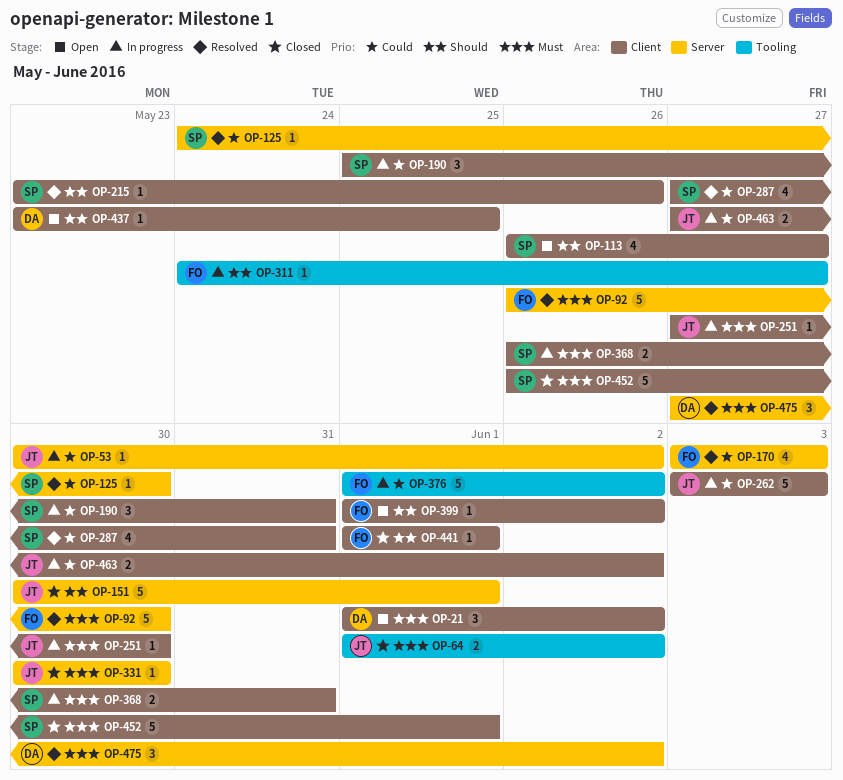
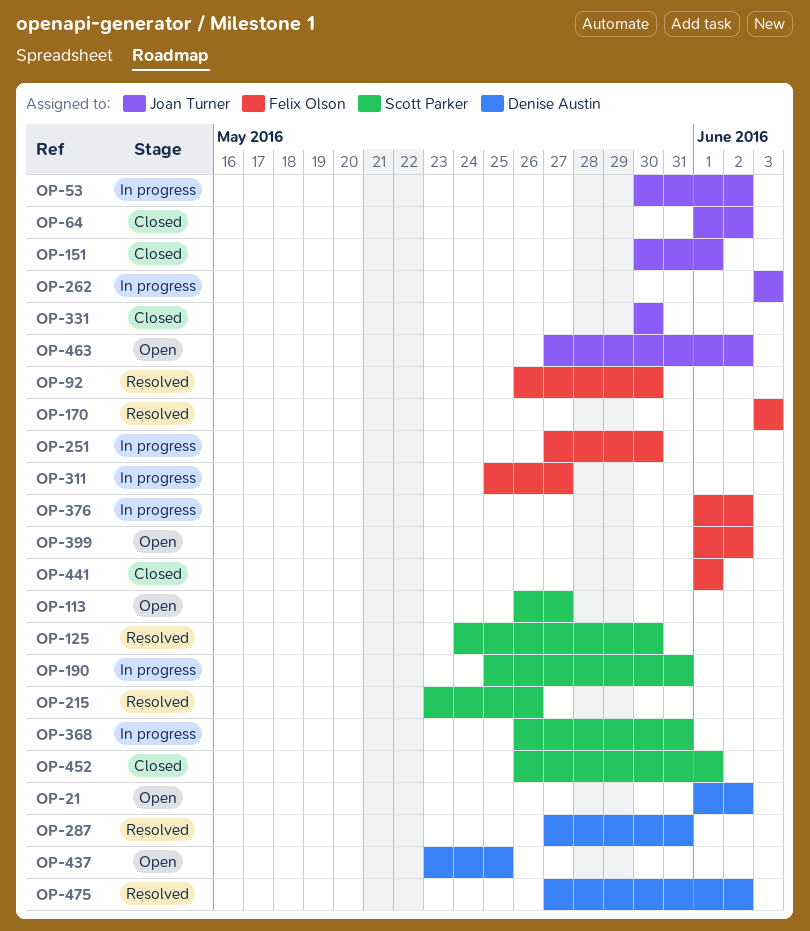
OP-251, owner: Joan Turner -> Felix Olson
OP-287, owner: Scott Parker -> Denise Austin
OP-311, start: May 24 -> May 25
OP-463, status: In progress -> Open

